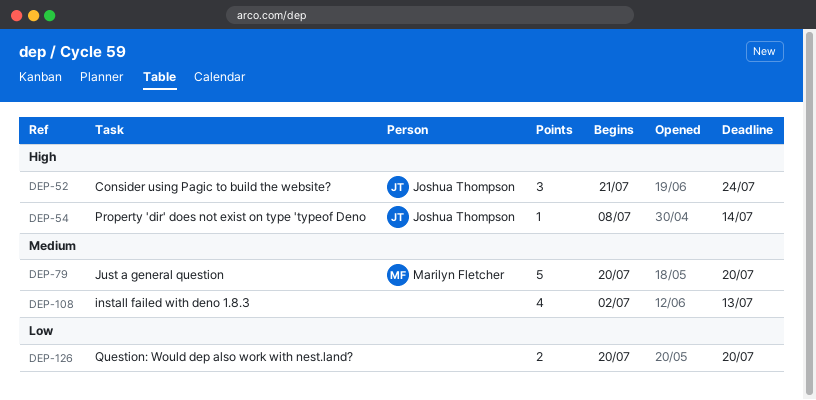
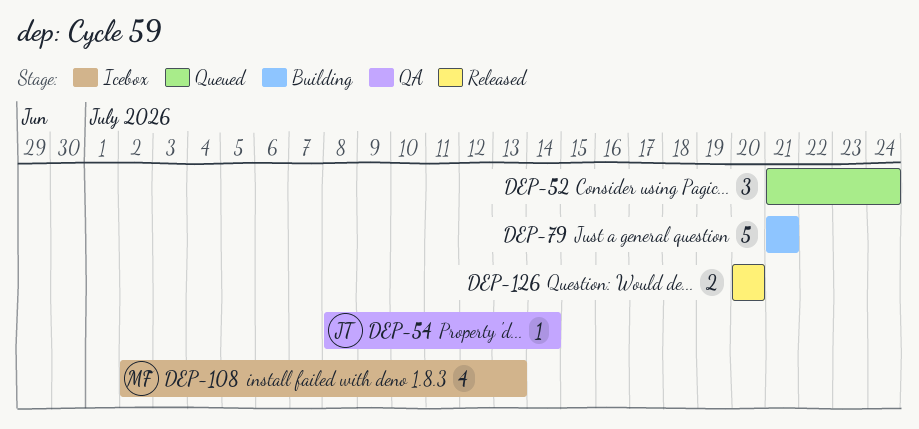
DEP-52, owner: Joshua Thompson -> none
DEP-79, owner: Marilyn Fletcher -> none
DEP-79, start: Jul 20 -> Jul 21
DEP-79, due: Jul 20 -> Jul 21
DEP-108, owner: none -> Marilyn Fletcher

